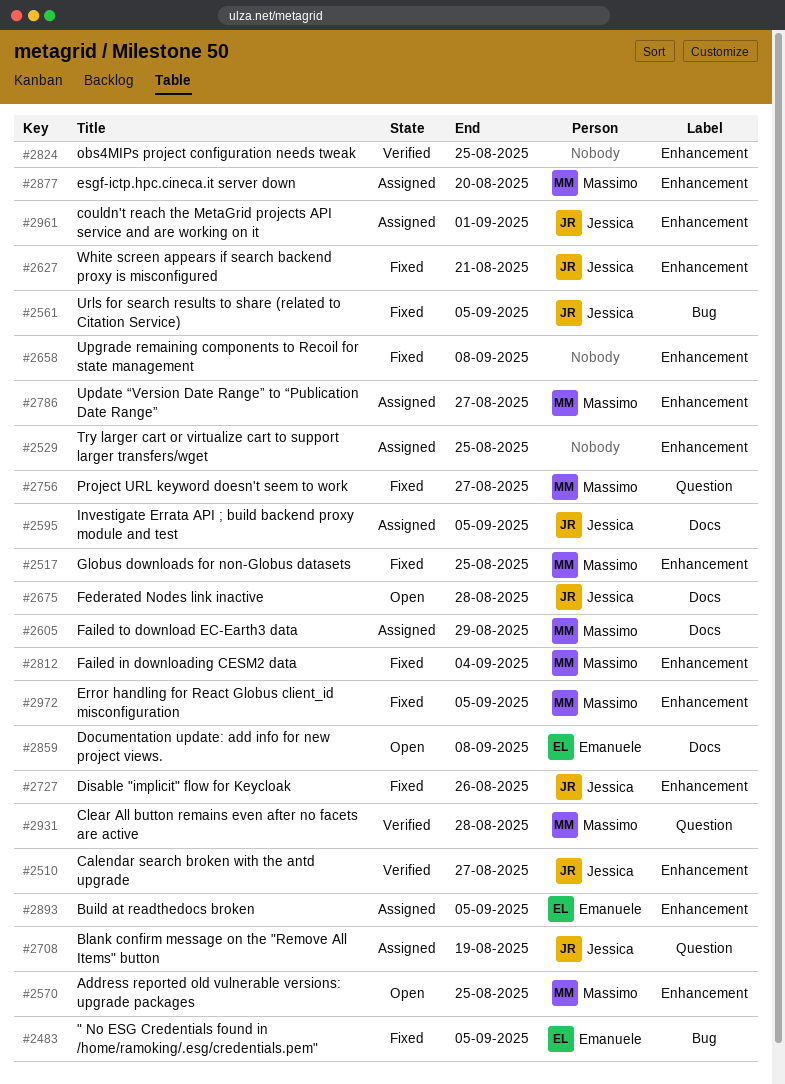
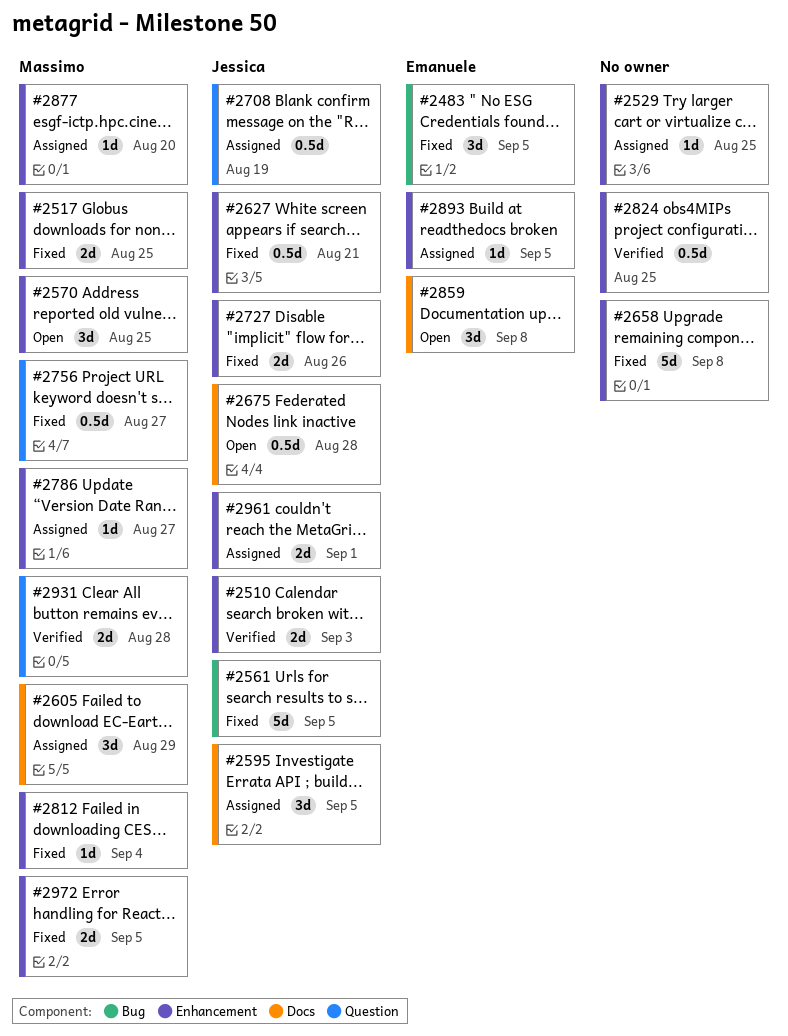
#2510, due: Aug 27 -> Sep 3

